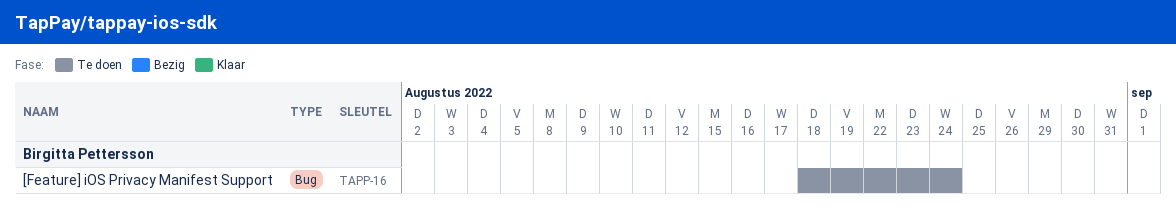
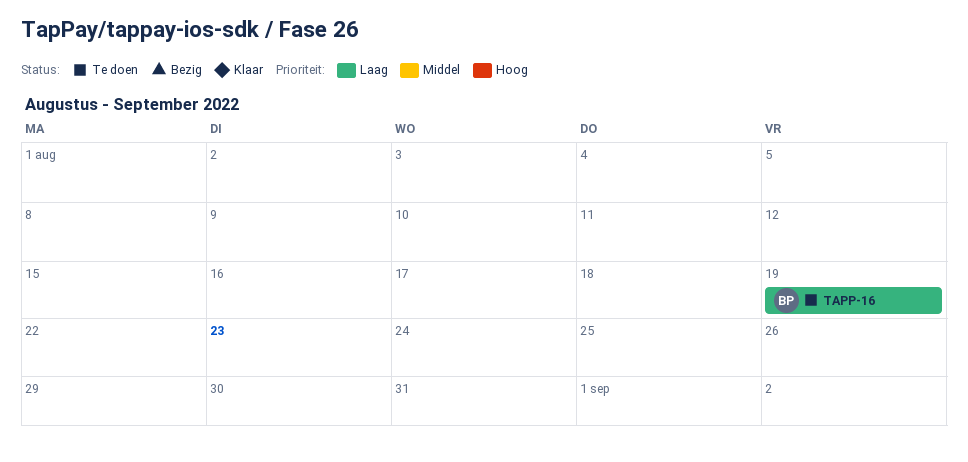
TAPP-16, start: Aug 18 -> Aug 19
TAPP-16, due: Aug 24 -> Aug 19

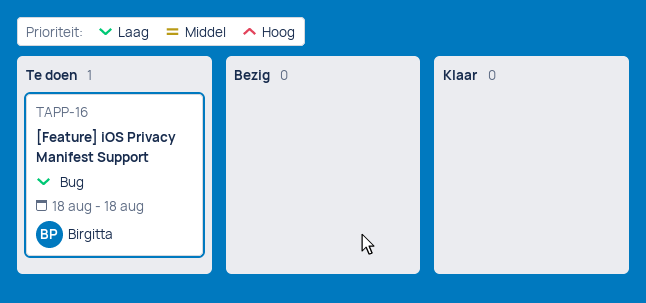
TAPP-16, start: Aug 19 -> Aug 18
TAPP-16, due: Aug 19 -> Aug 18

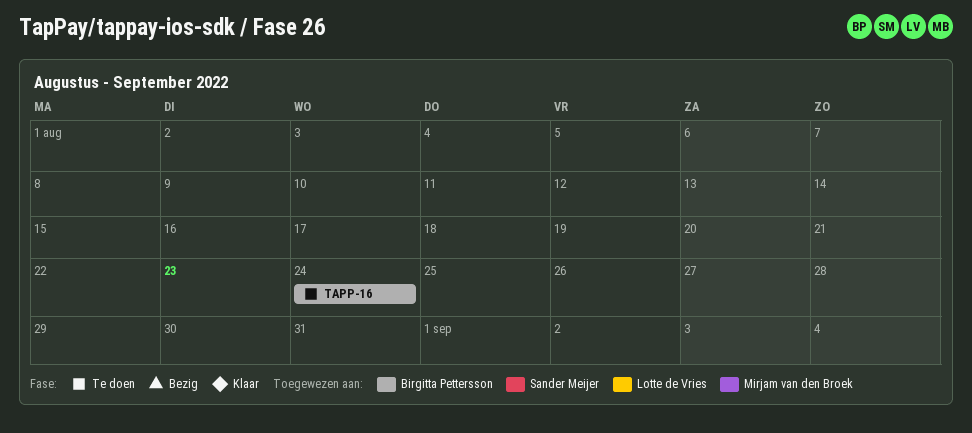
TAPP-16, start: Aug 18 -> Aug 24
TAPP-16, due: Aug 18 -> Aug 24

